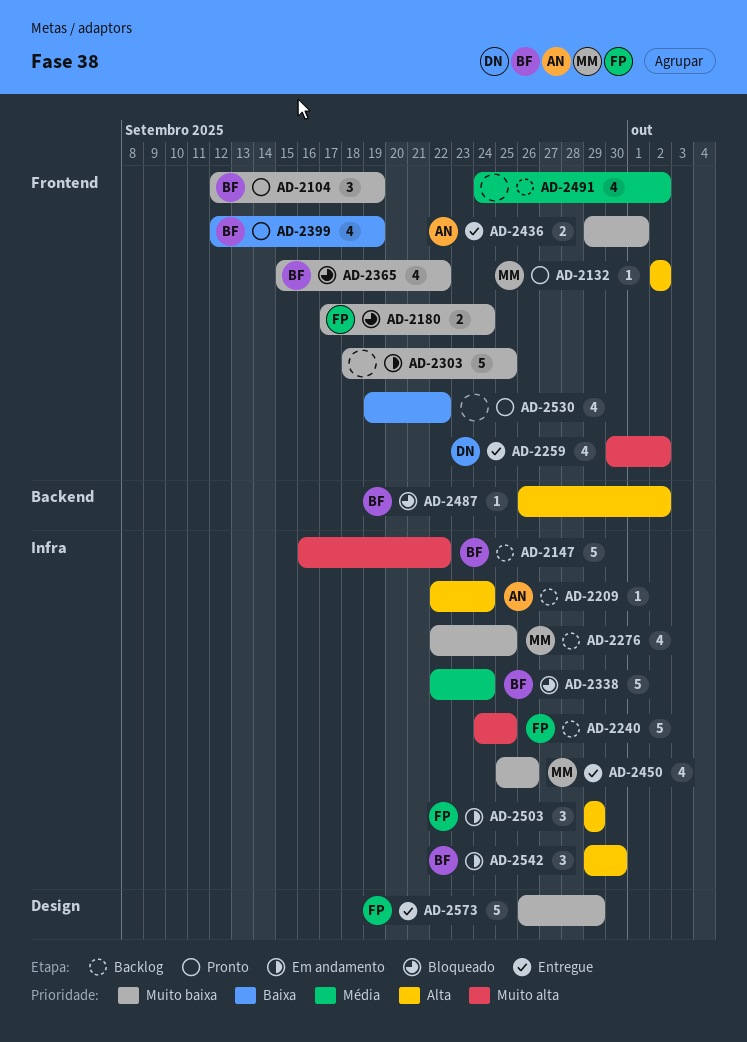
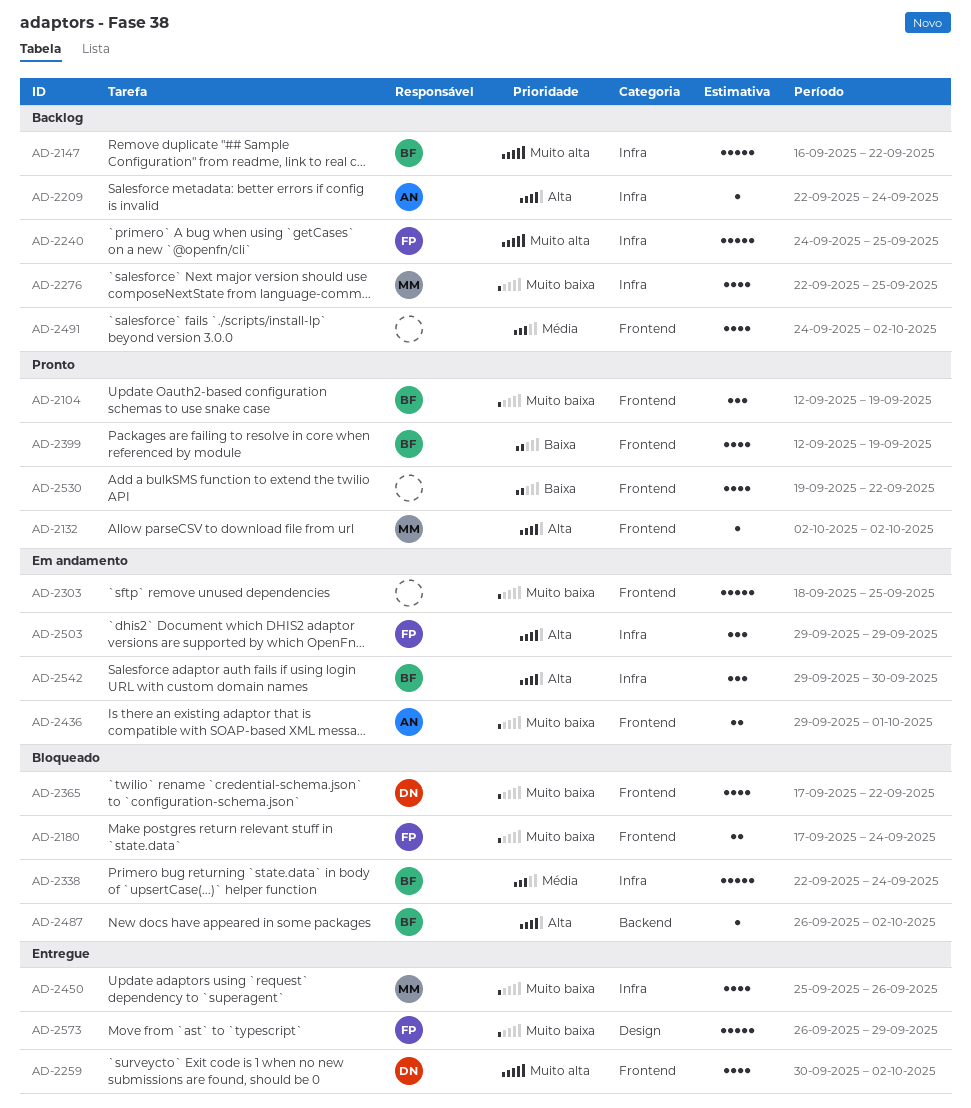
AD-2365, owner: BF -> DN
AD-2365, start: Sep 15 -> Sep 17
AD-2436, status: Entregue -> Em andamento

